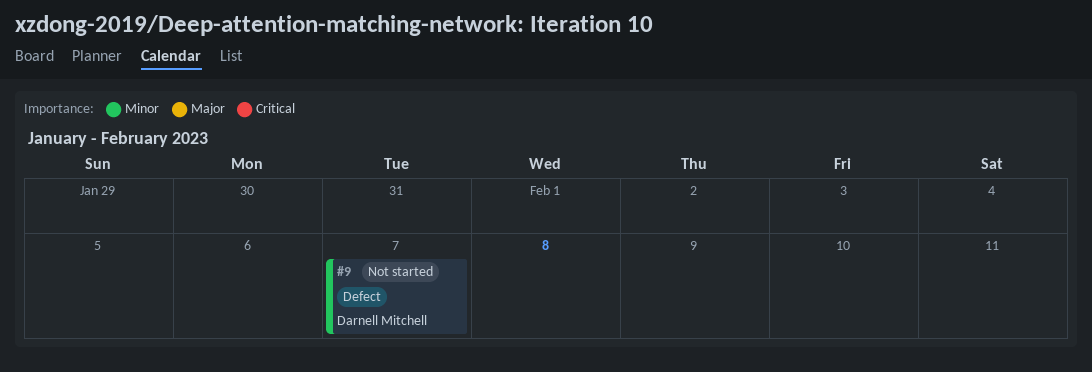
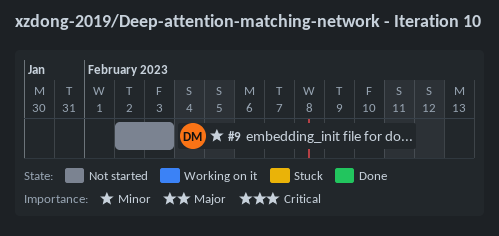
#9, due: Feb 7 -> Feb 3

